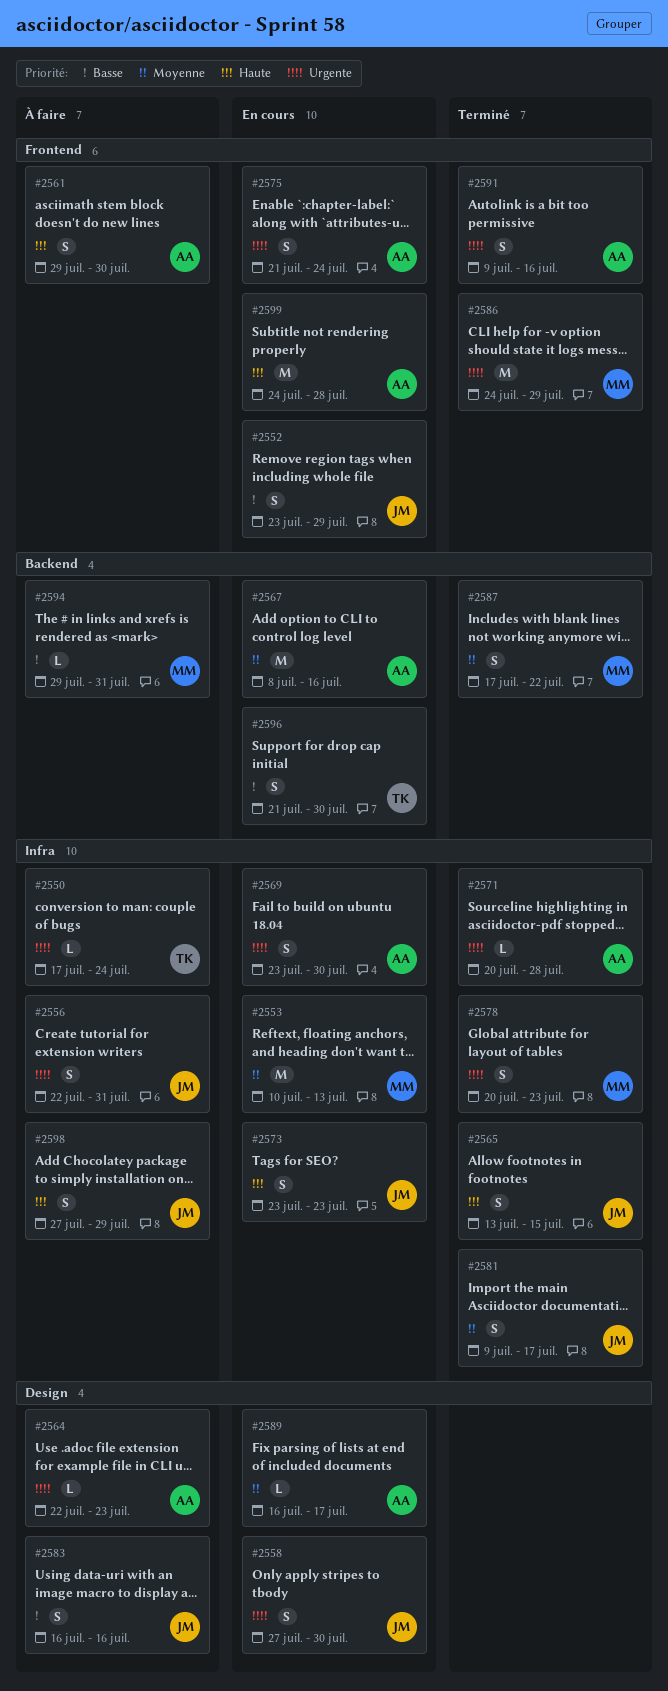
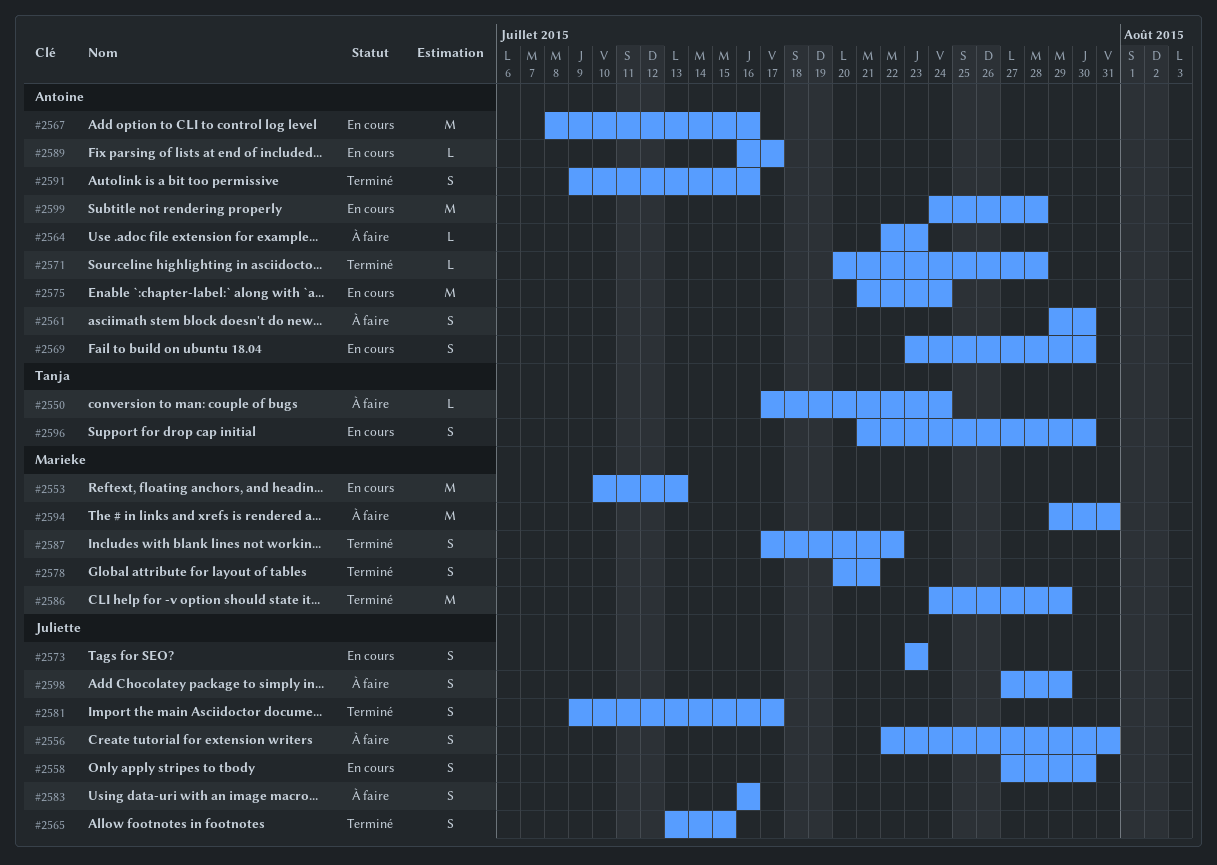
#2552: present -> none
#2575, estimate: S -> M
#2578, due: Jul 23 -> Jul 21
#2594, estimate: L -> M

